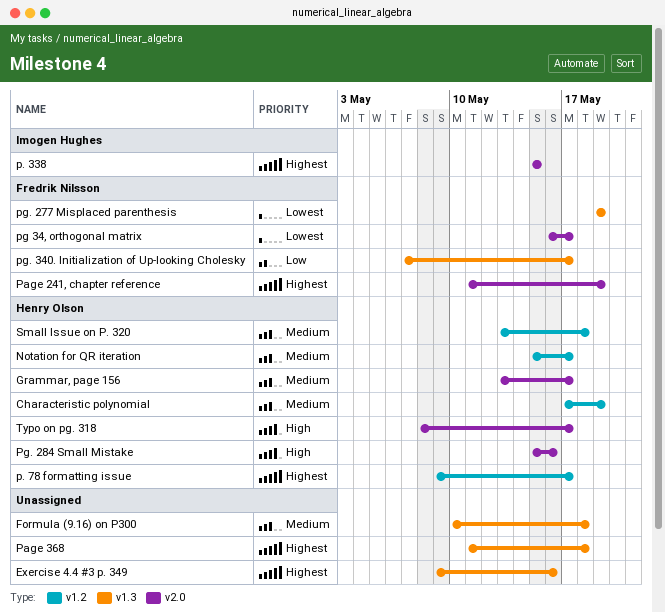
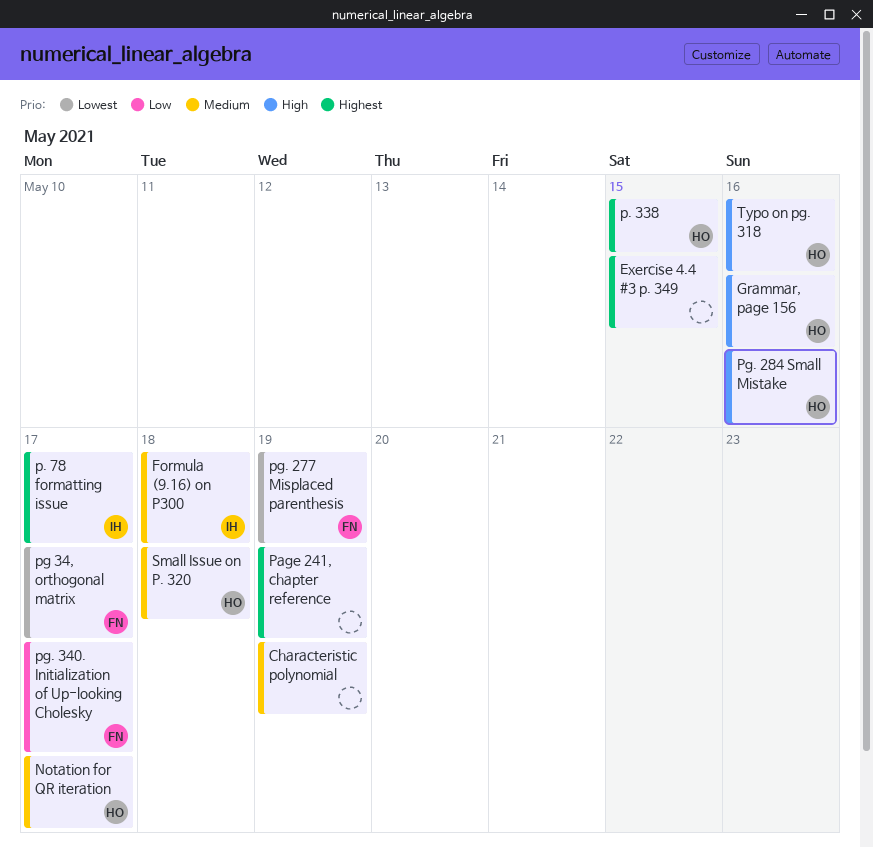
Characteristic polynomial, owner: Henry Olson -> none
Exercise 4.4 #3 p. 349, due: May 16 -> May 15
Formula (9.16) on P300, owner: none -> Imogen Hughes
Grammar, page 156, priority: Medium -> High
Grammar, page 156, due: May 17 -> May 16
p. 338, owner: Imogen Hughes -> Henry Olson
p. 78 formatting issue, owner: Henry Olson -> Imogen Hughes
Page 241, chapter reference, owner: Fredrik Nilsson -> none
Page 368: present -> none
Typo on pg. 318, due: May 17 -> May 16

